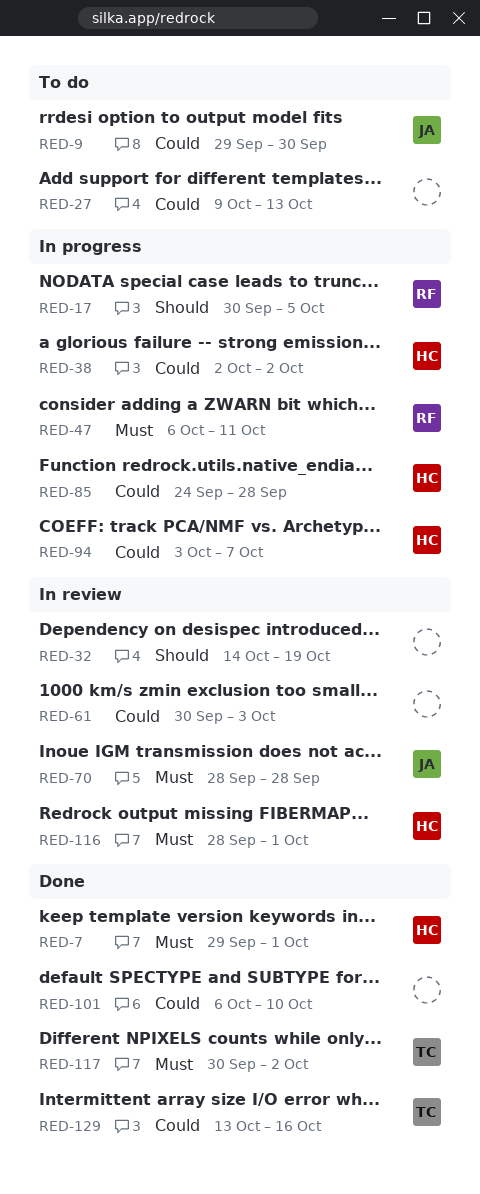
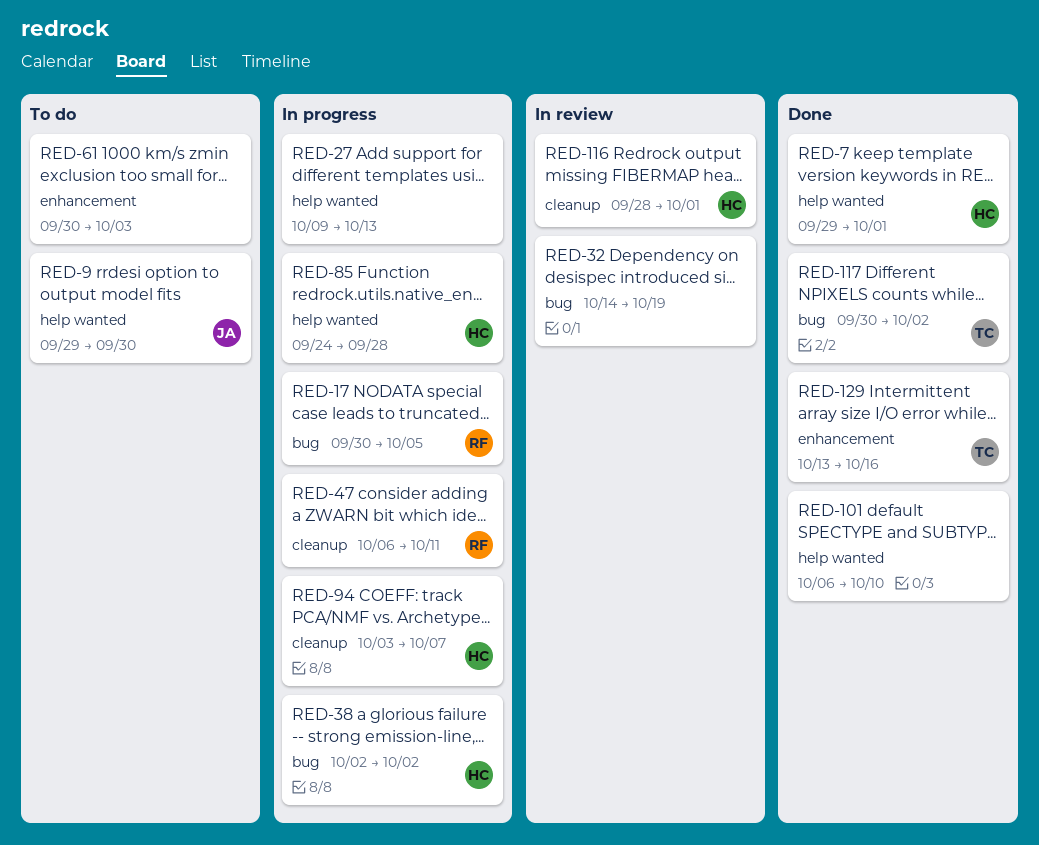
RED-27, status: To do -> In progress
RED-61, status: In review -> To do
RED-70: present -> none

